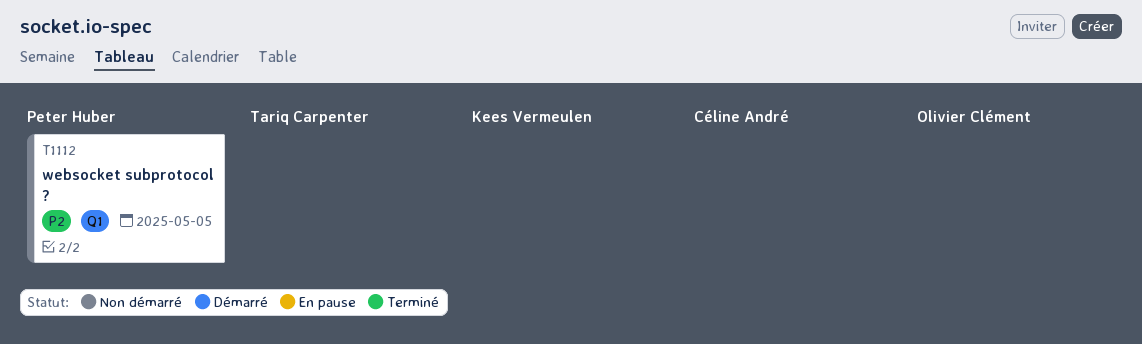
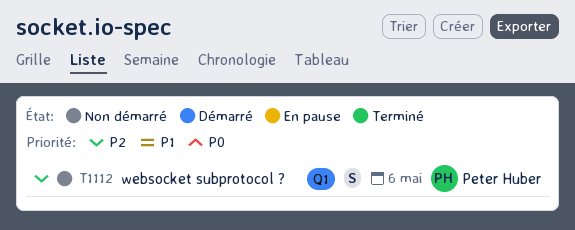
T1112, due: May 5 -> May 6

